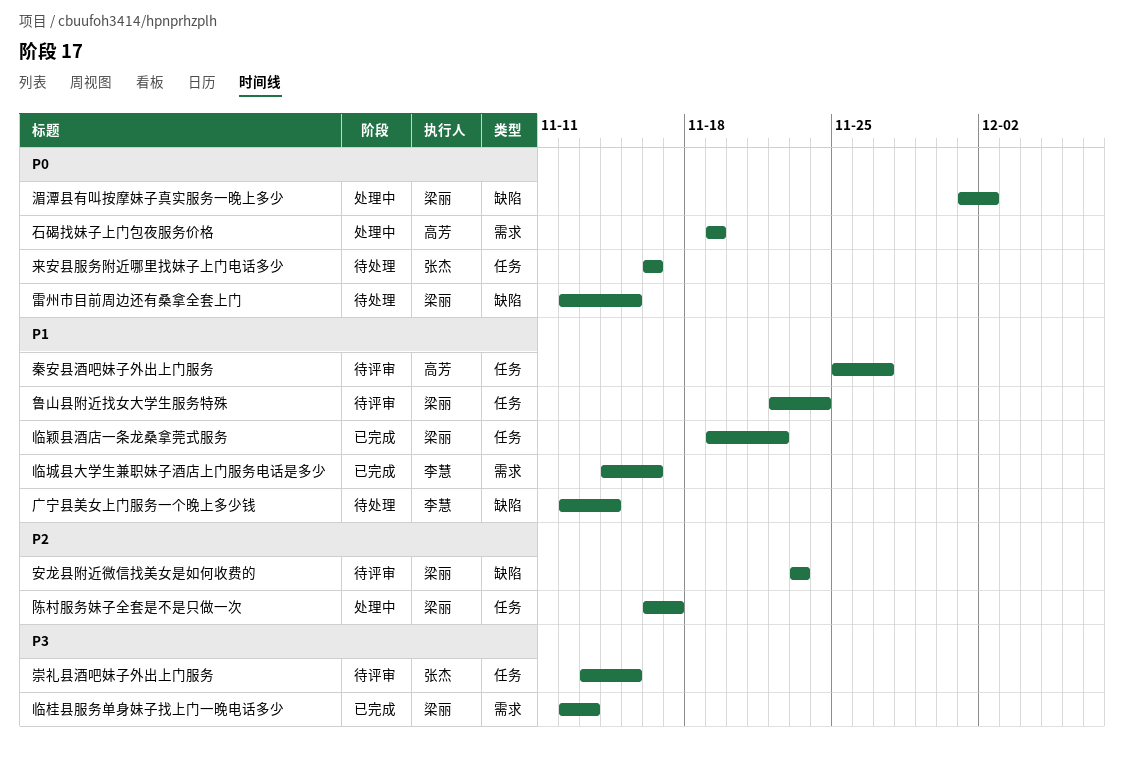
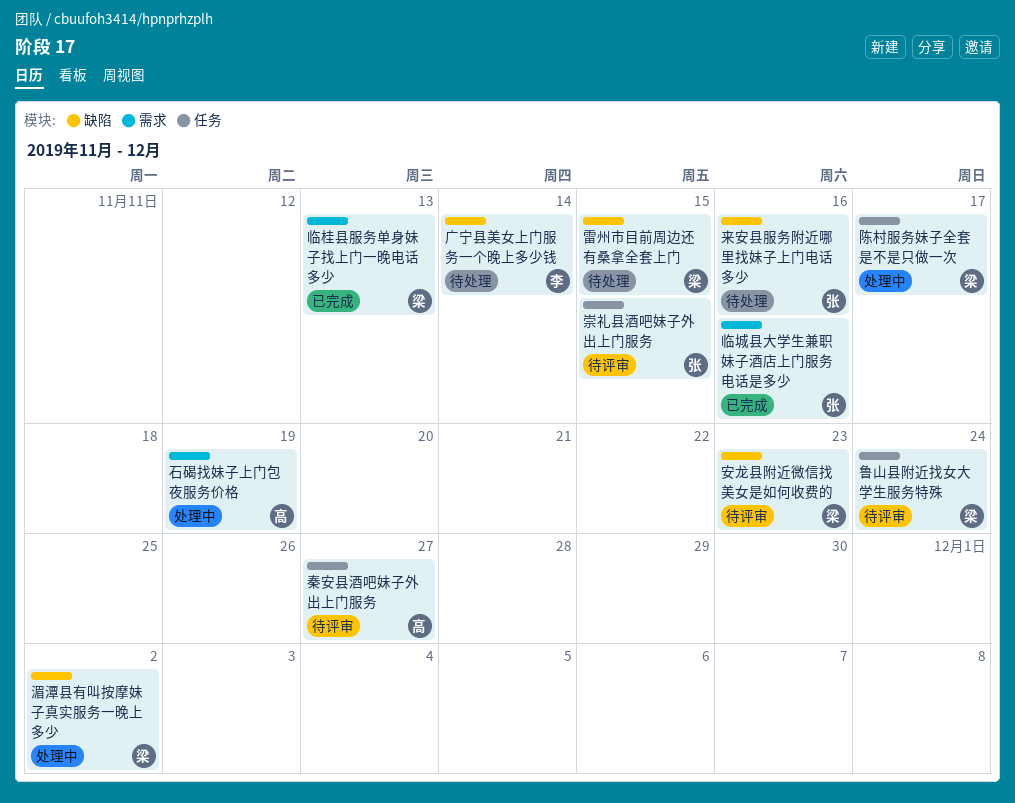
临城县大学生兼职妹子酒店上门服务电话是多少, owner: 李慧 -> 张杰
临颖县酒店一条龙桑拿莞式服务: present -> none
来安县服务附近哪里找妹子上门电话多少, label: 任务 -> 缺陷

